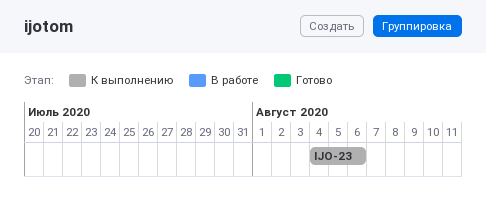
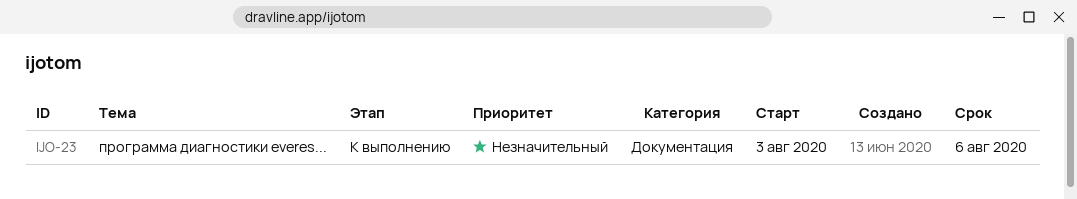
IJO-23, start: Aug 4 -> Aug 3

